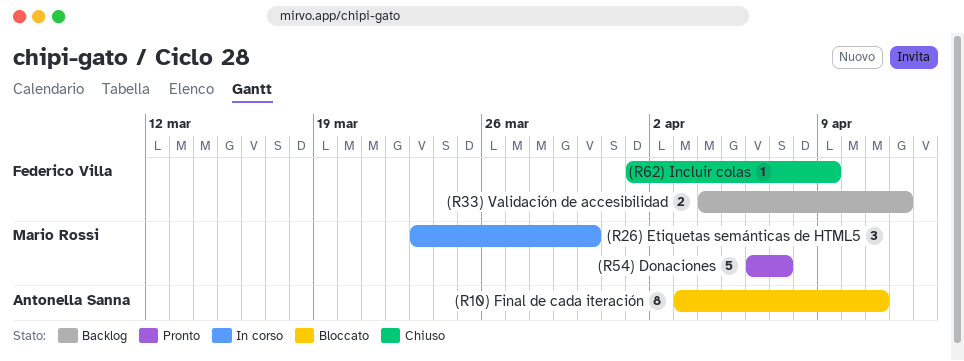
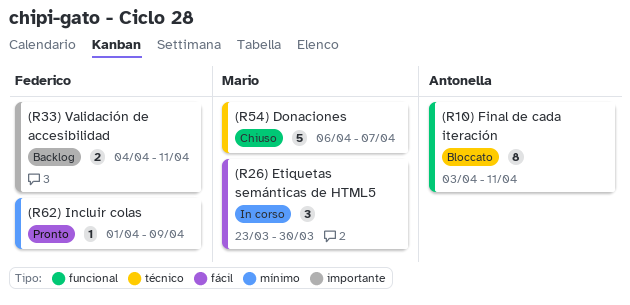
(R33) Validación de accesibilidad, due: Apr 12 -> Apr 11
(R54) Donaciones, status: Pronto -> Chiuso
(R62) Incluir colas, status: Chiuso -> Pronto

